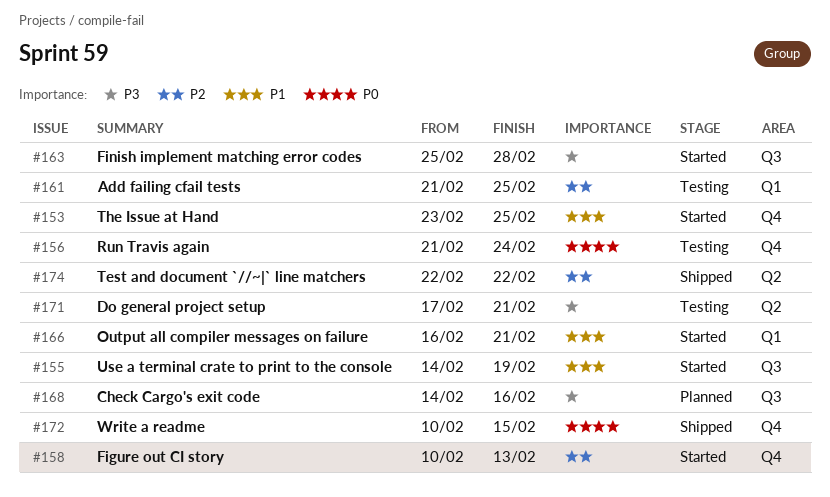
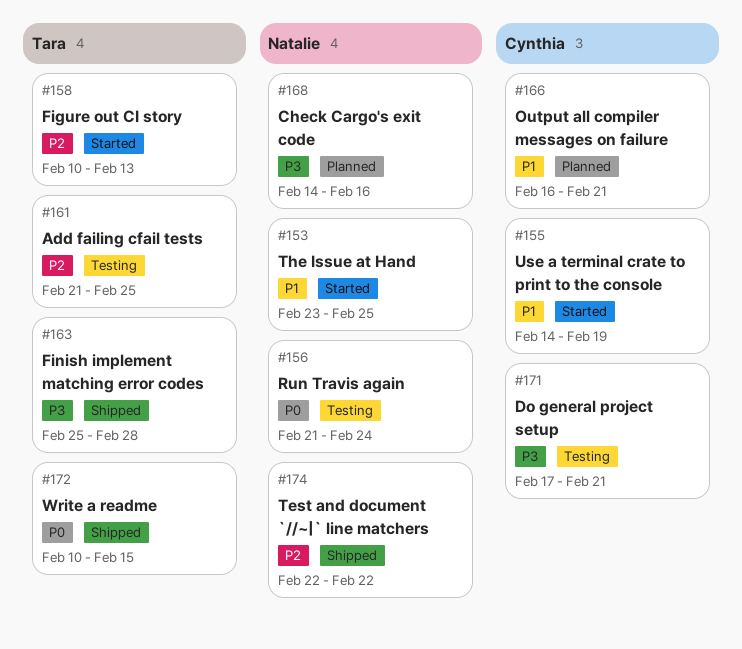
#163, status: Started -> Shipped
#166, status: Started -> Planned

